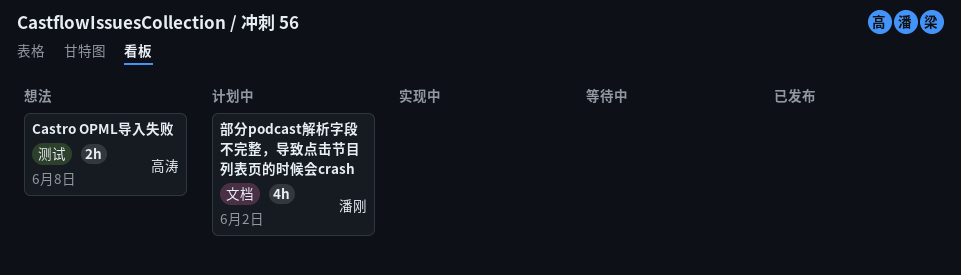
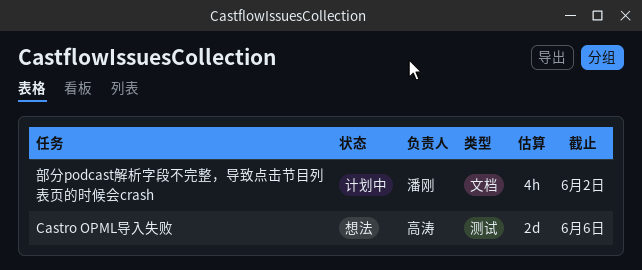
Castro OPML导入失败, estimate: 2h -> 2d
Castro OPML导入失败, due: Jun 8 -> Jun 6

